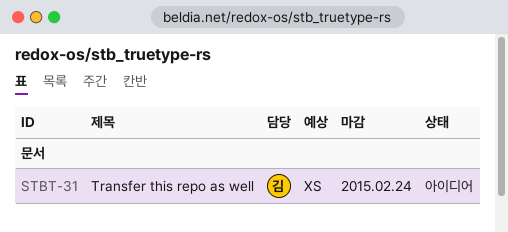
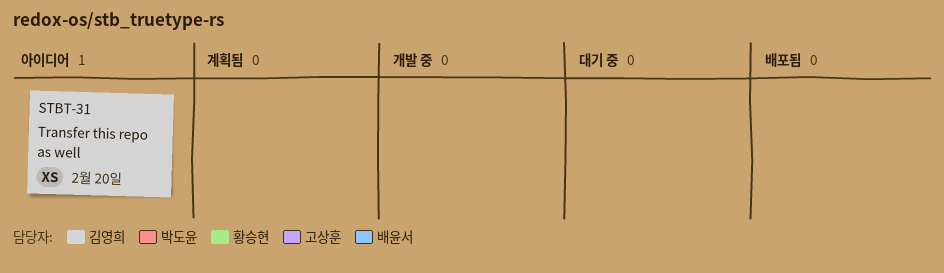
STBT-31, due: Feb 24 -> Feb 20

